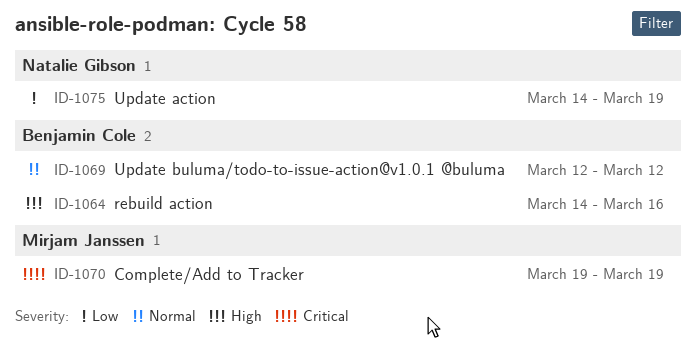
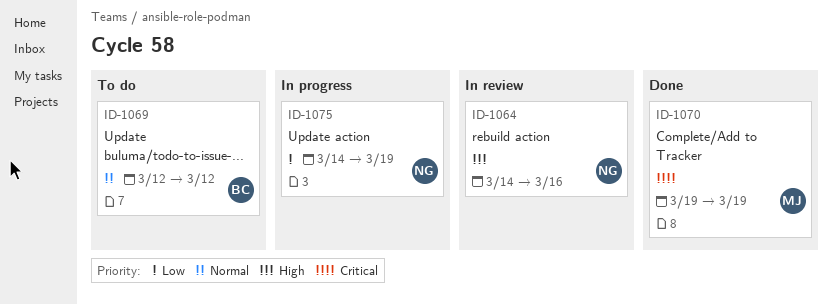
ID-1064, owner: Benjamin Cole -> Natalie Gibson

